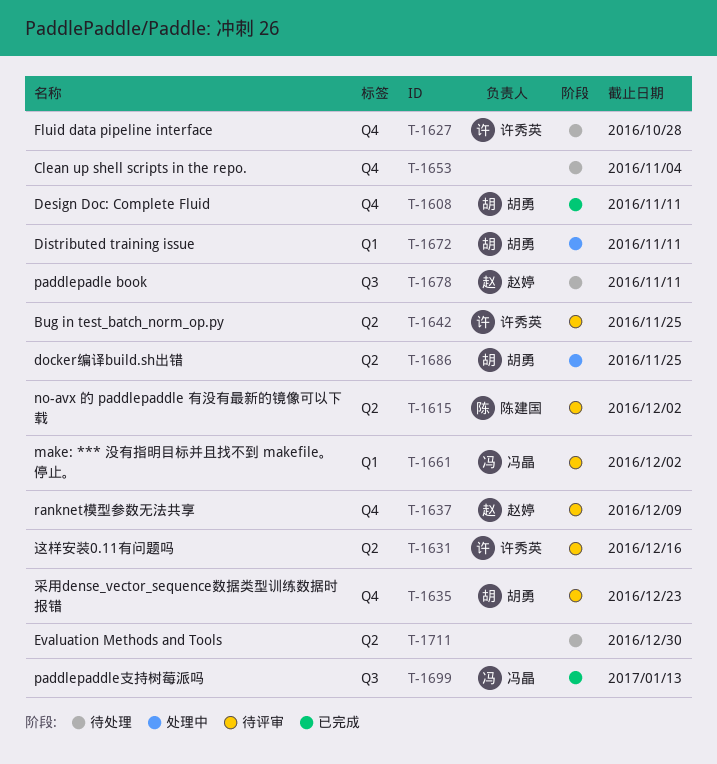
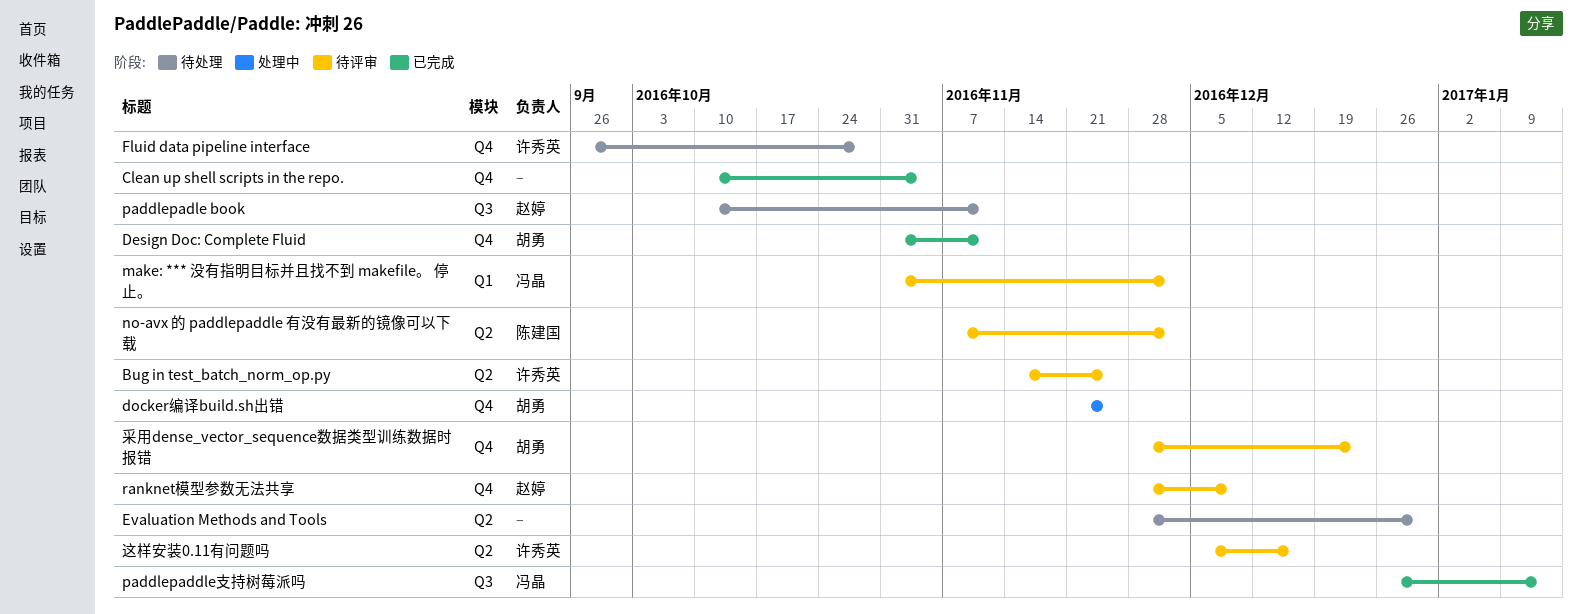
Clean up shell scripts in the repo., status: 待处理 -> 已完成
Distributed training issue: present -> none
docker编译build.sh出错, label: Q2 -> Q4

